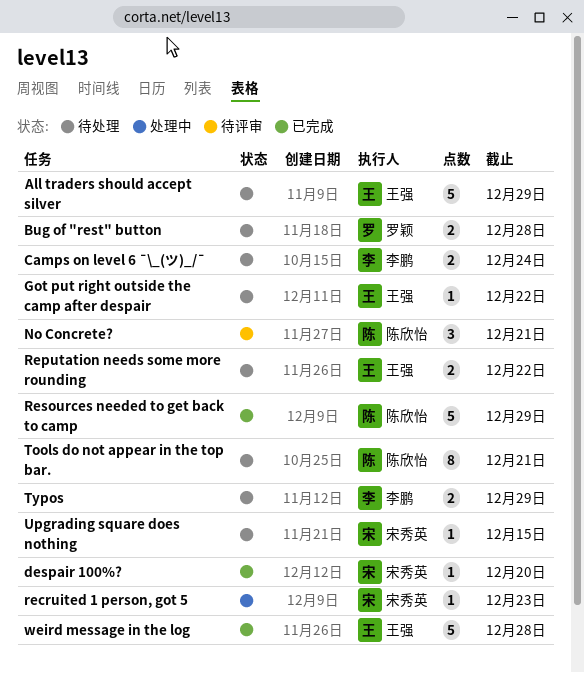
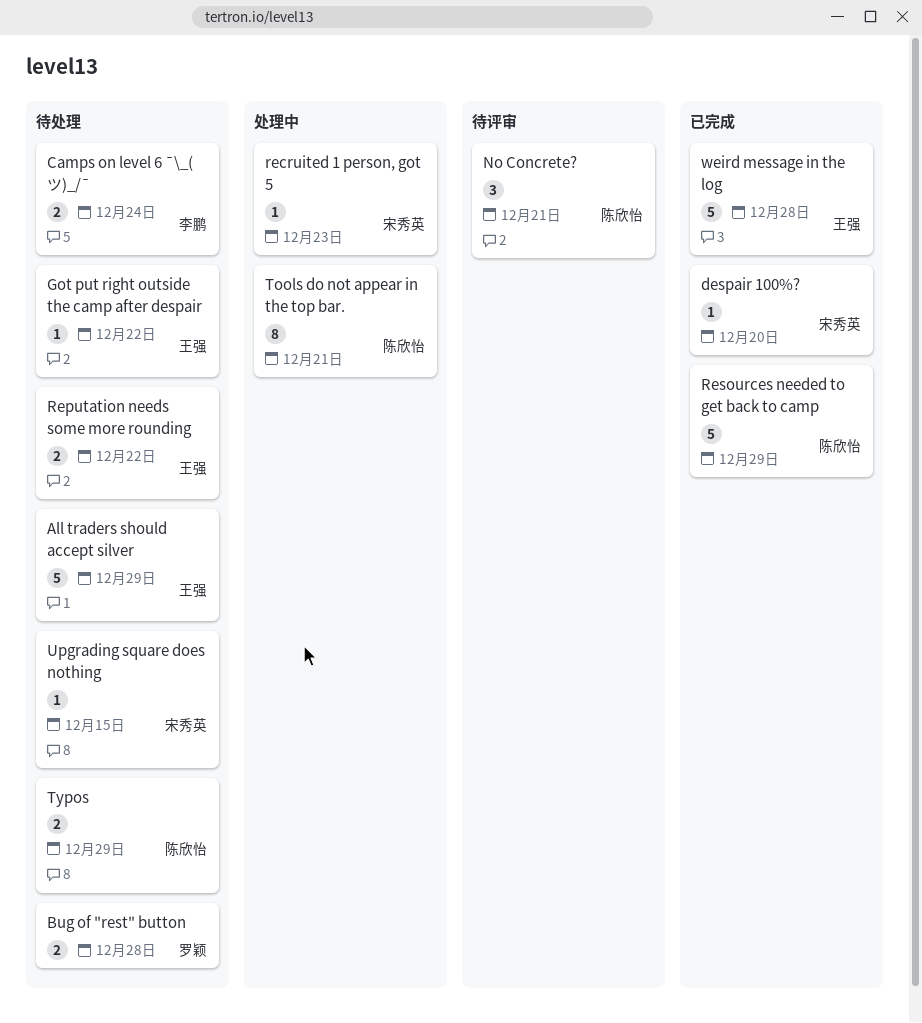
Tools do not appear in the top bar., status: 待处理 -> 处理中
Typos, owner: 李鹏 -> 陈欣怡

